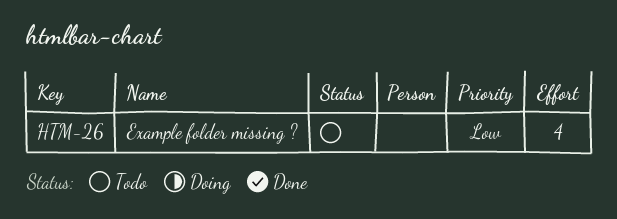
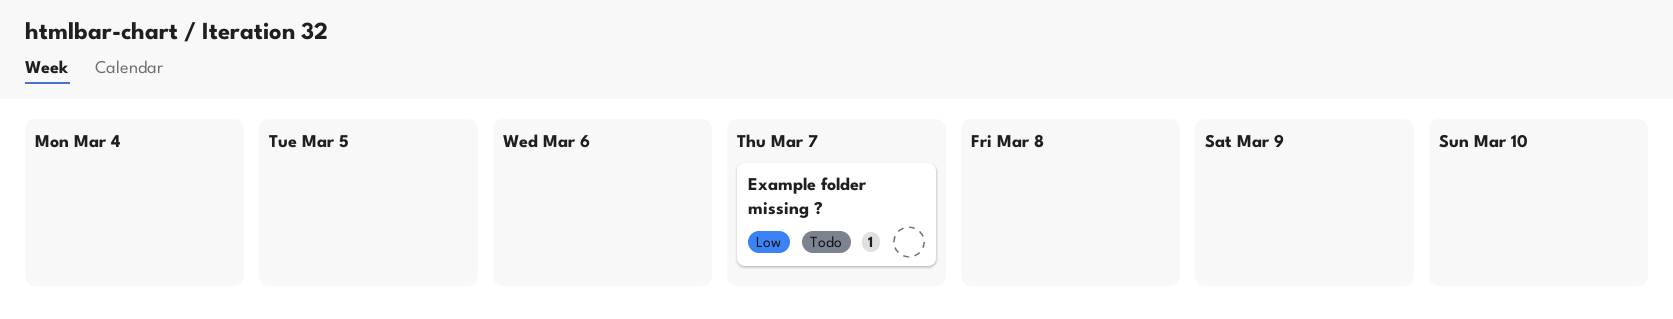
Example folder missing ?, estimate: 4 -> 1

